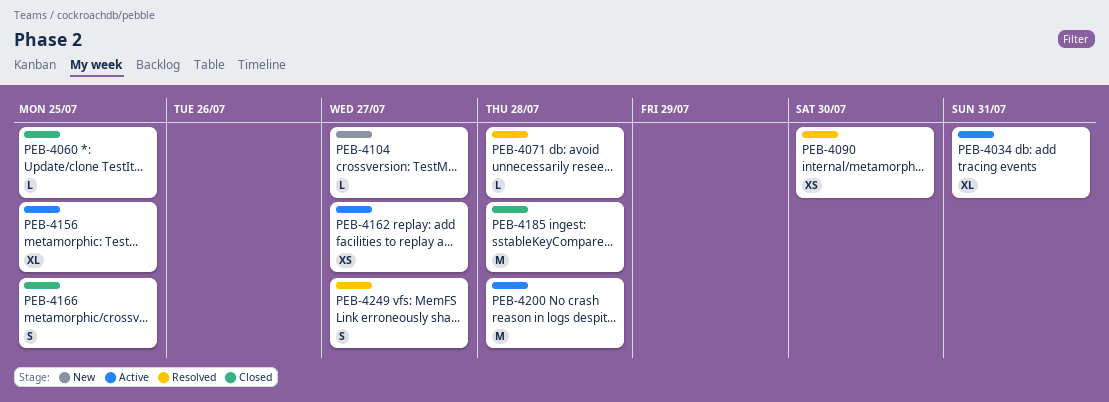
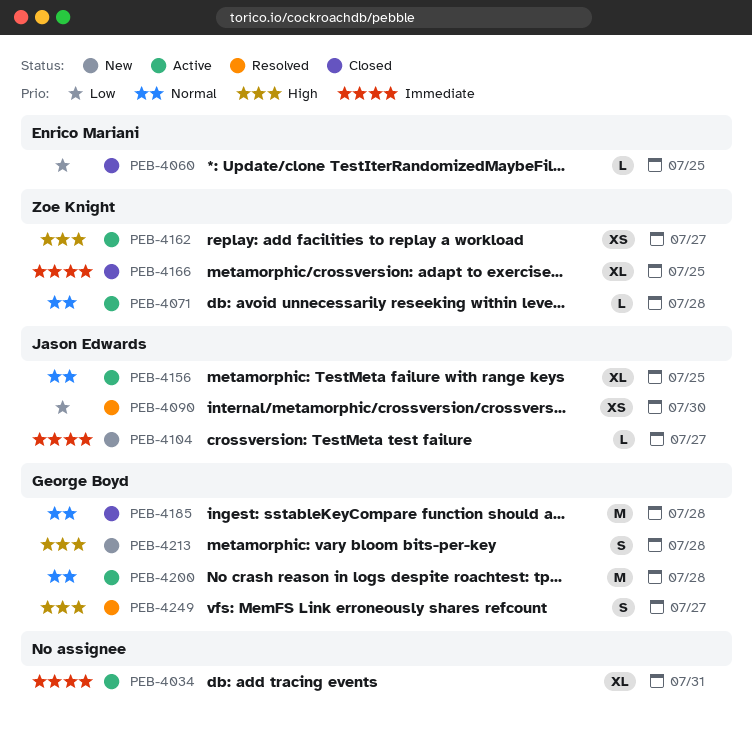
PEB-4071, status: Resolved -> Active
PEB-4166, estimate: S -> XL
PEB-4213: none -> present

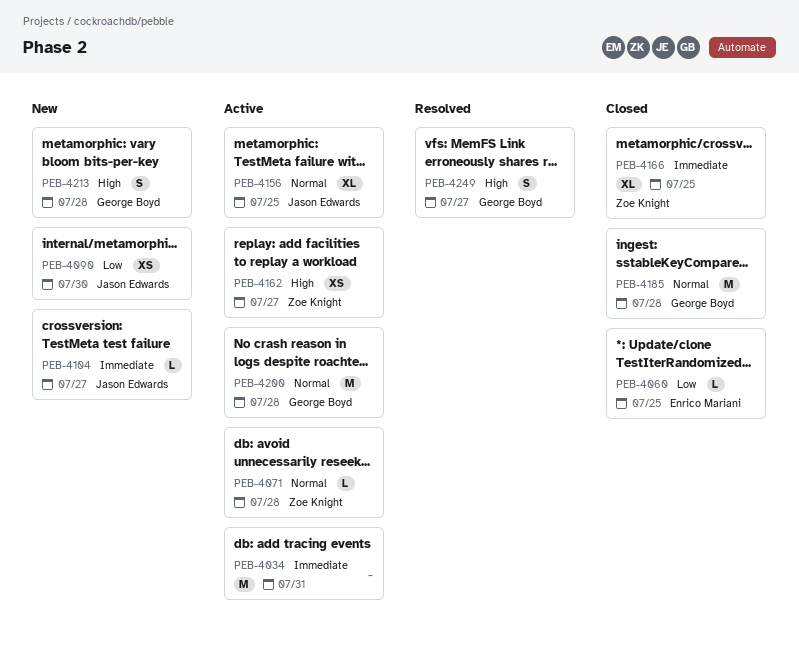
PEB-4034, estimate: XL -> M
PEB-4090, status: Resolved -> New

